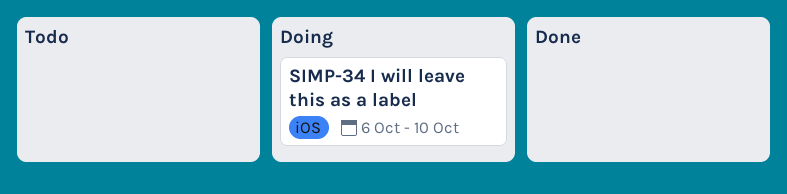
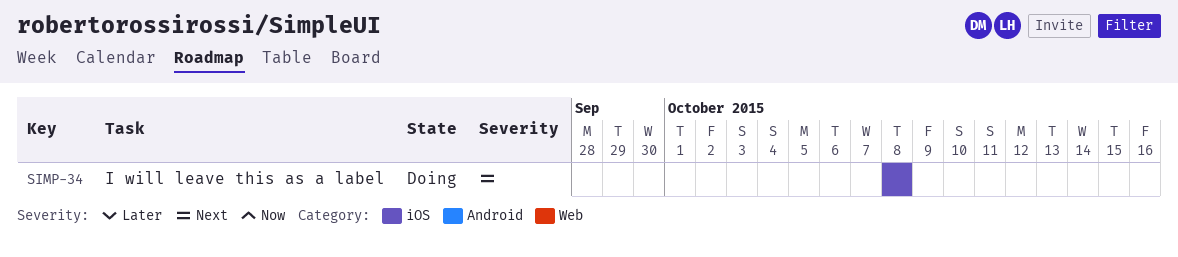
SIMP-34, start: Oct 6 -> Oct 8
SIMP-34, due: Oct 10 -> Oct 8

